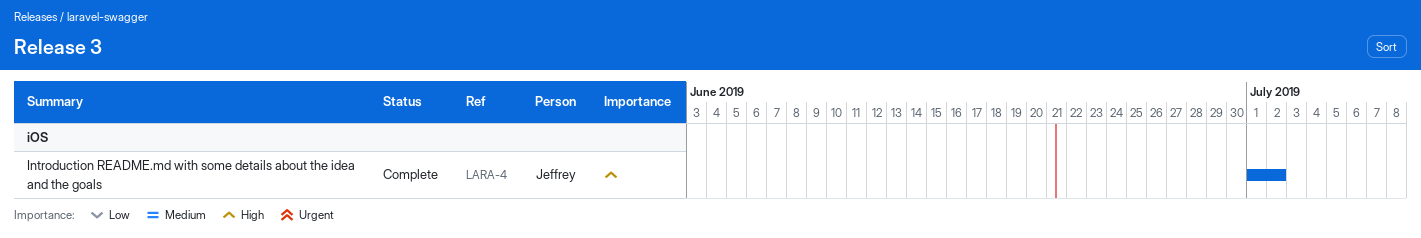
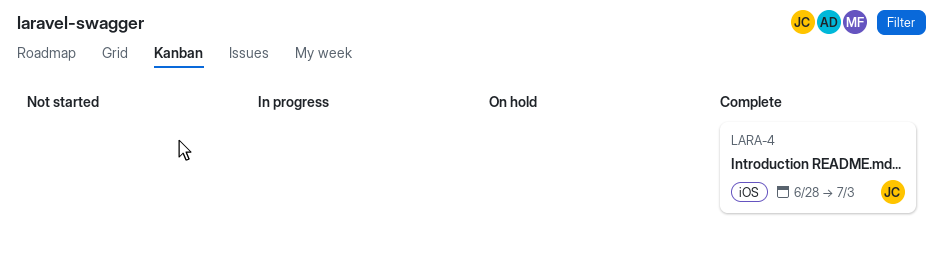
LARA-4, start: Jul 1 -> Jun 28
LARA-4, due: Jul 2 -> Jul 3

